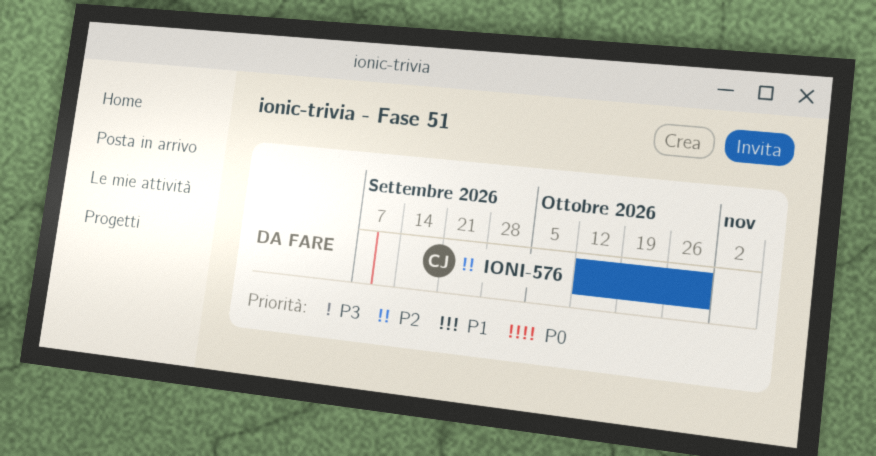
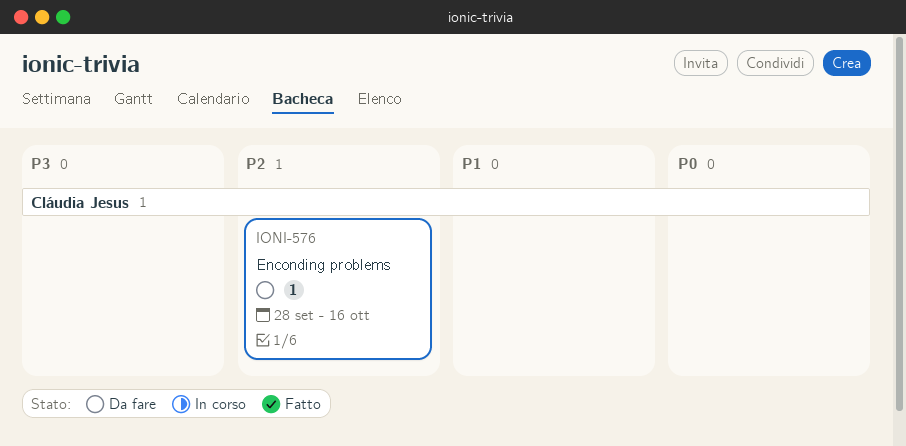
IONI-576, start: Oct 12 -> Sep 28
IONI-576, due: Oct 30 -> Oct 16

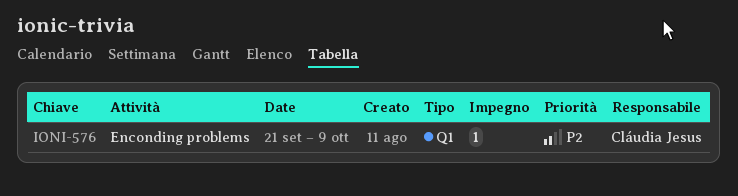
IONI-576, start: Sep 28 -> Sep 21
IONI-576, due: Oct 16 -> Oct 9

